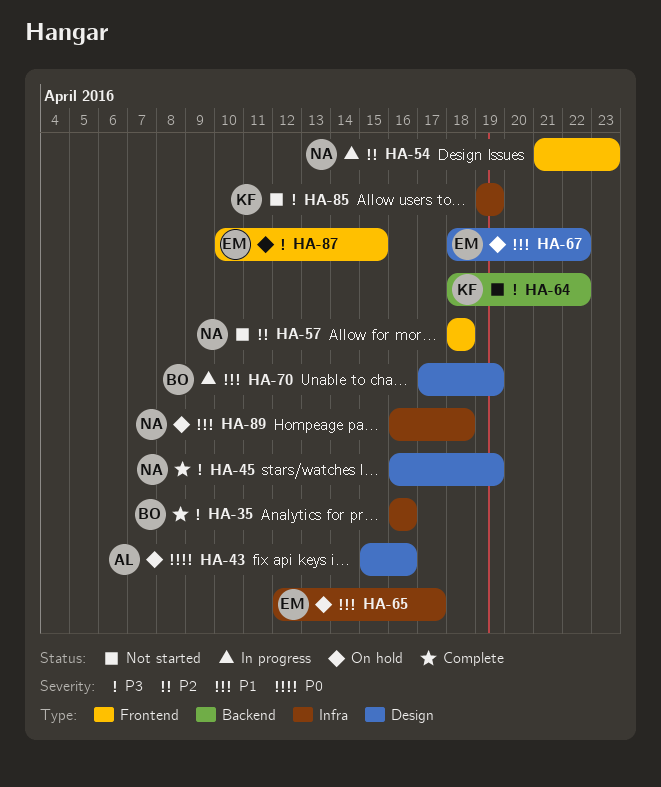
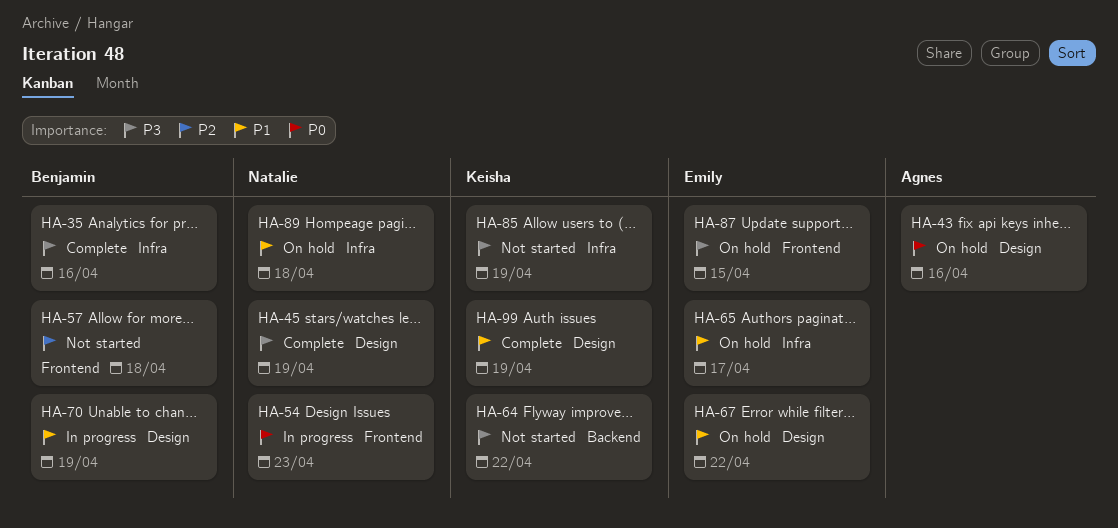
HA-54, priority: P2 -> P0
HA-57, owner: Natalie -> Benjamin
HA-99: none -> present

